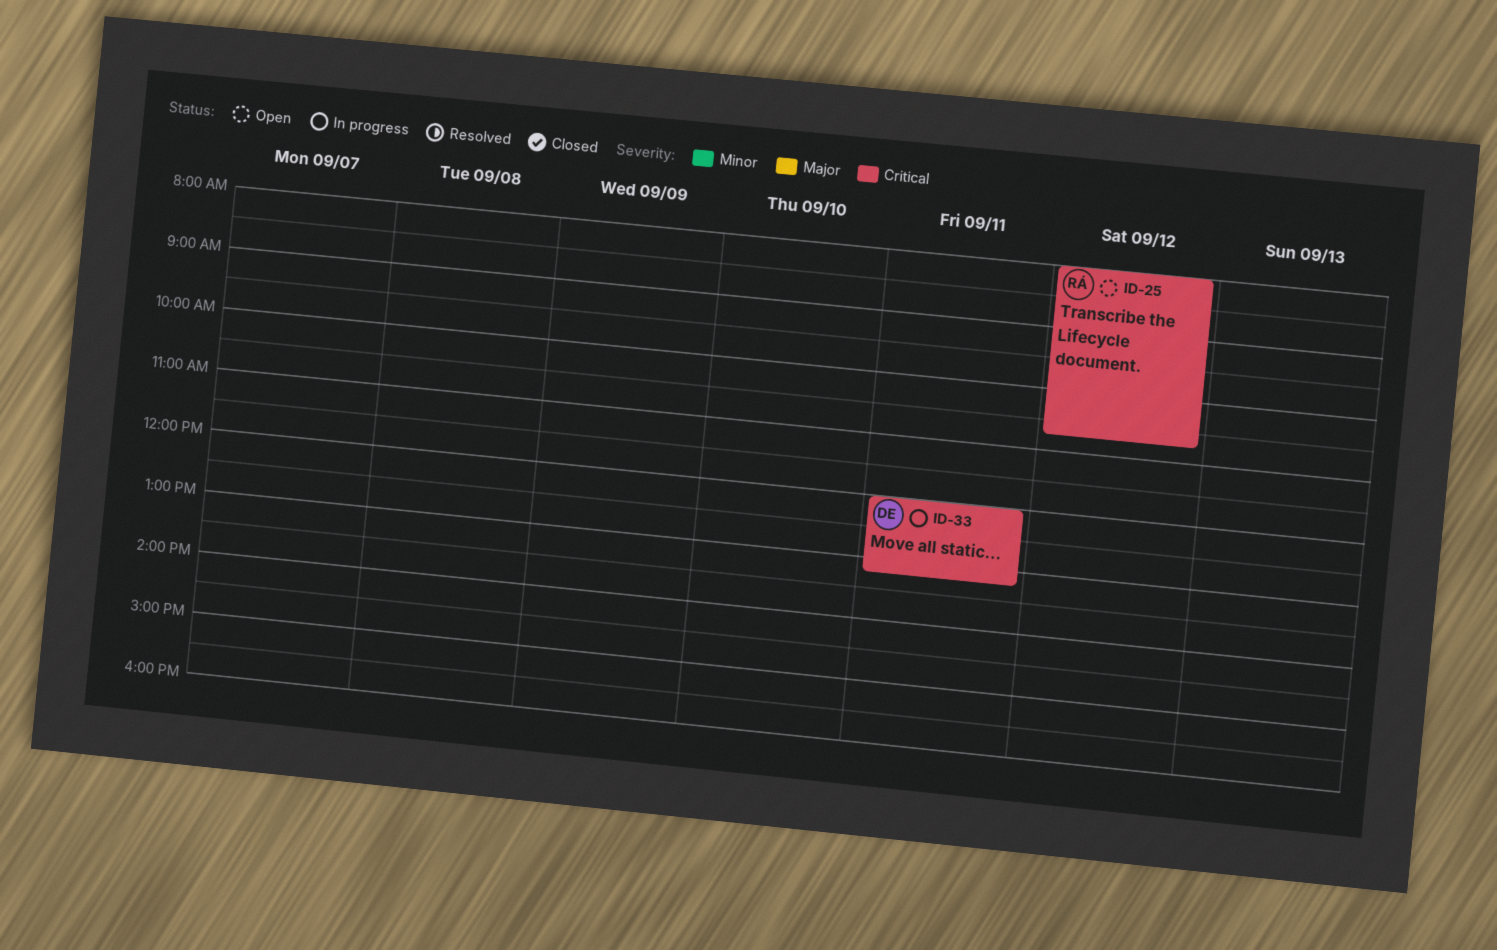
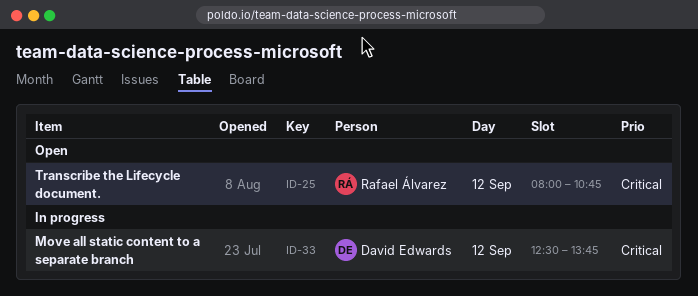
ID-33, day: Sep 11 -> Sep 12
ID-33, begins: 12:00 -> 12:30
ID-33, ends: 13:15 -> 13:45

